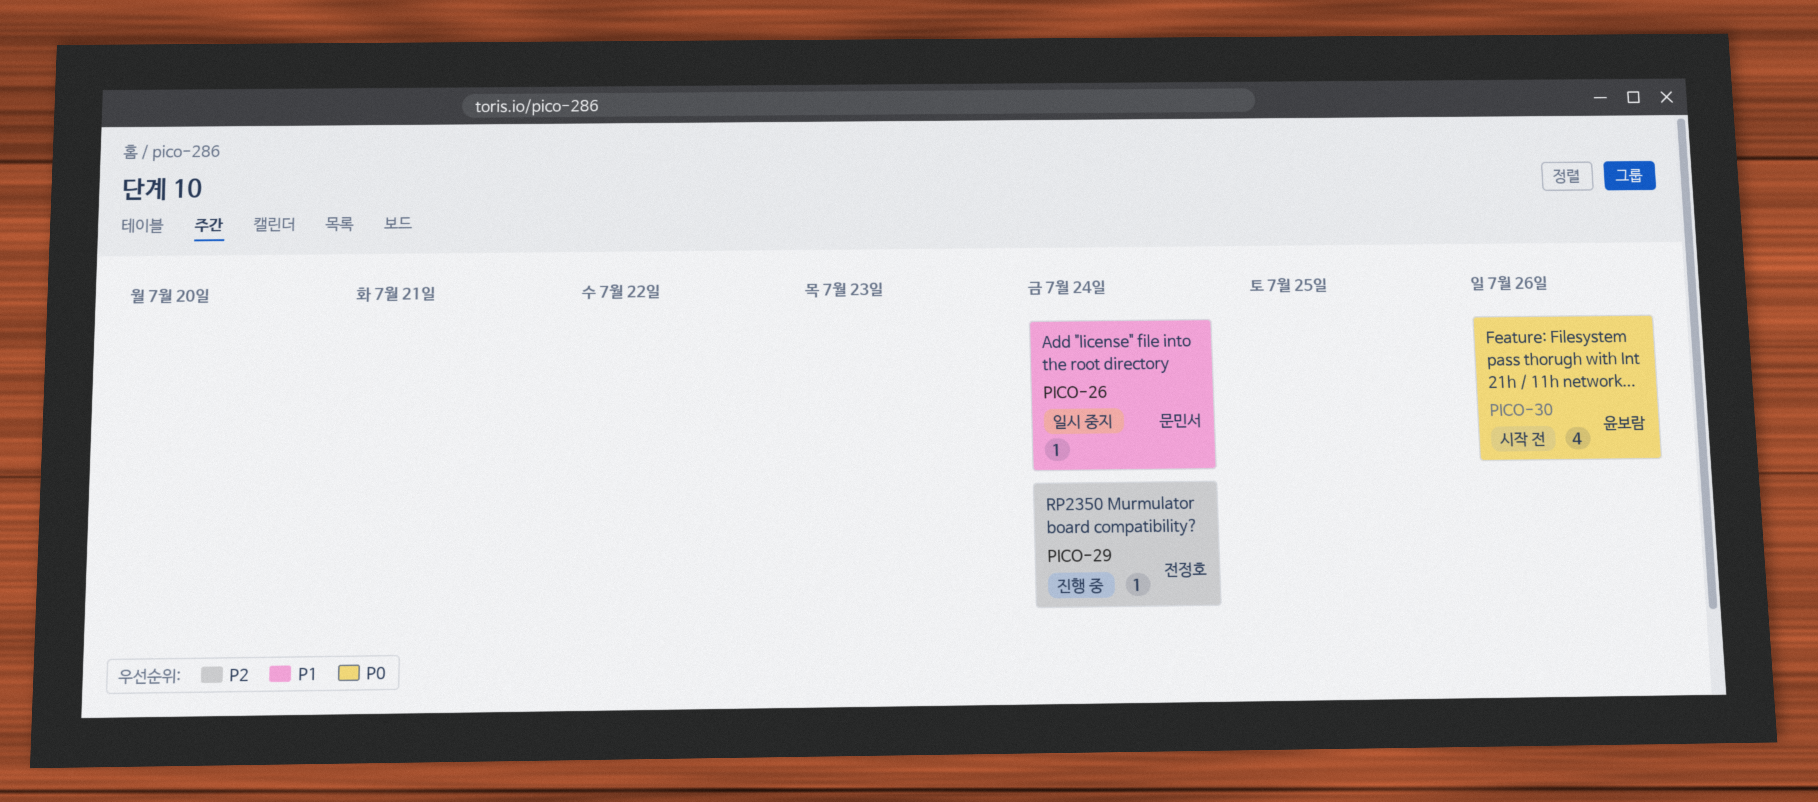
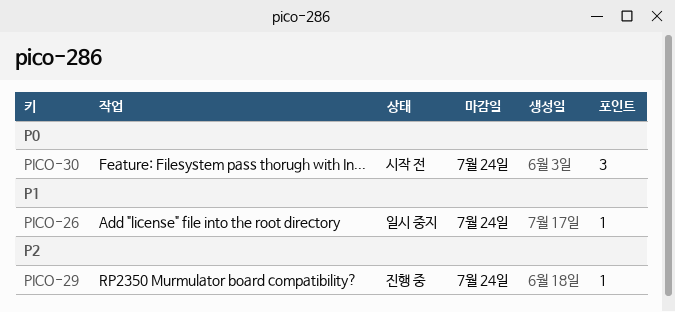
PICO-30, estimate: 4 -> 3
PICO-30, due: Jul 26 -> Jul 24

